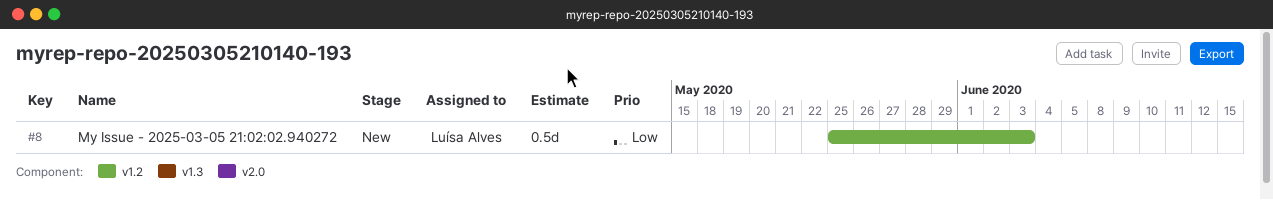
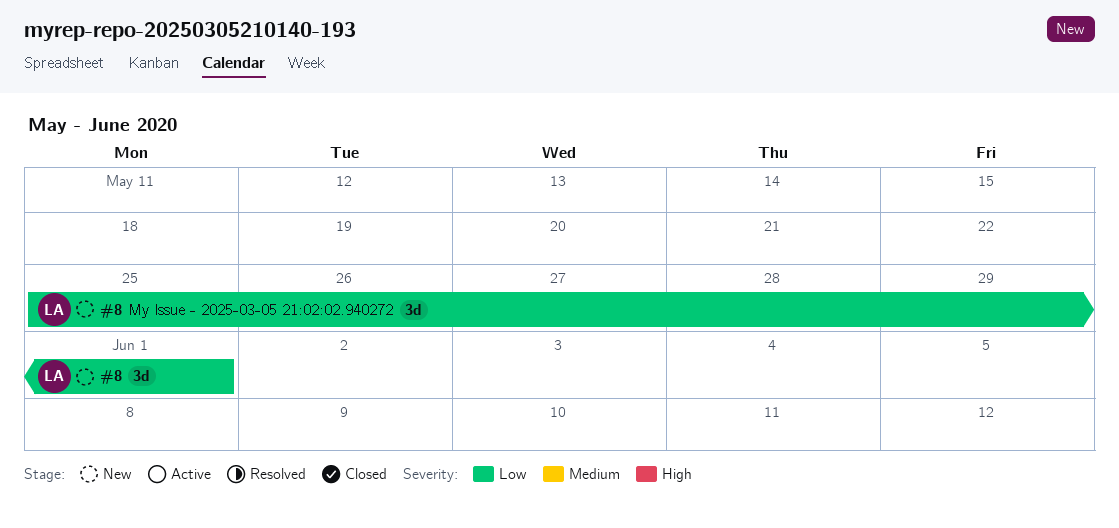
#8, estimate: 0.5d -> 3d
#8, due: Jun 3 -> Jun 1

